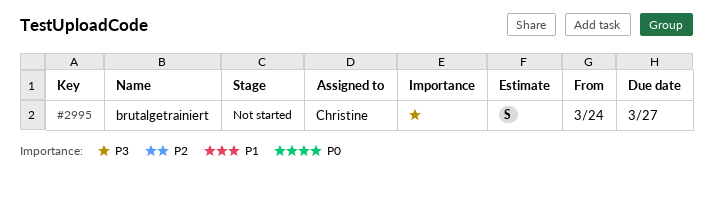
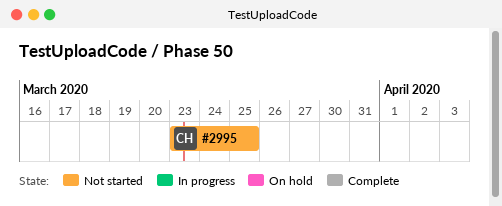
#2995, start: Mar 24 -> Mar 23
#2995, due: Mar 27 -> Mar 25

